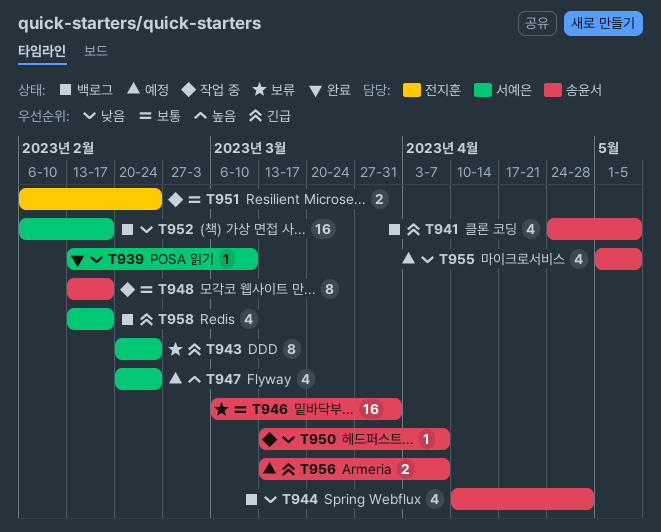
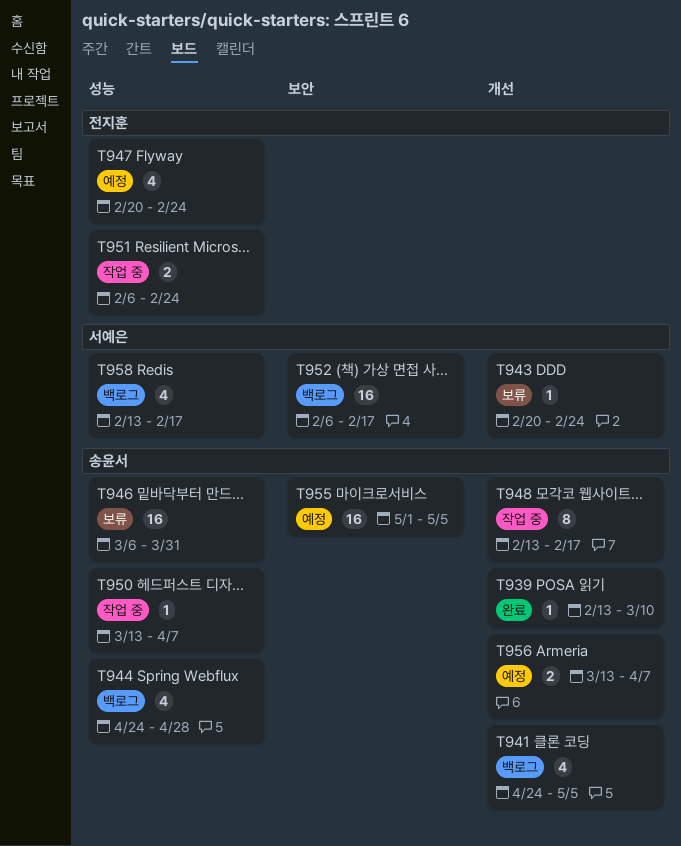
T939, owner: 서예은 -> 송윤서
T943, estimate: 8 -> 1
T944, start: Apr 10 -> Apr 24
T947, owner: 서예은 -> 전지훈
T955, estimate: 4 -> 16

